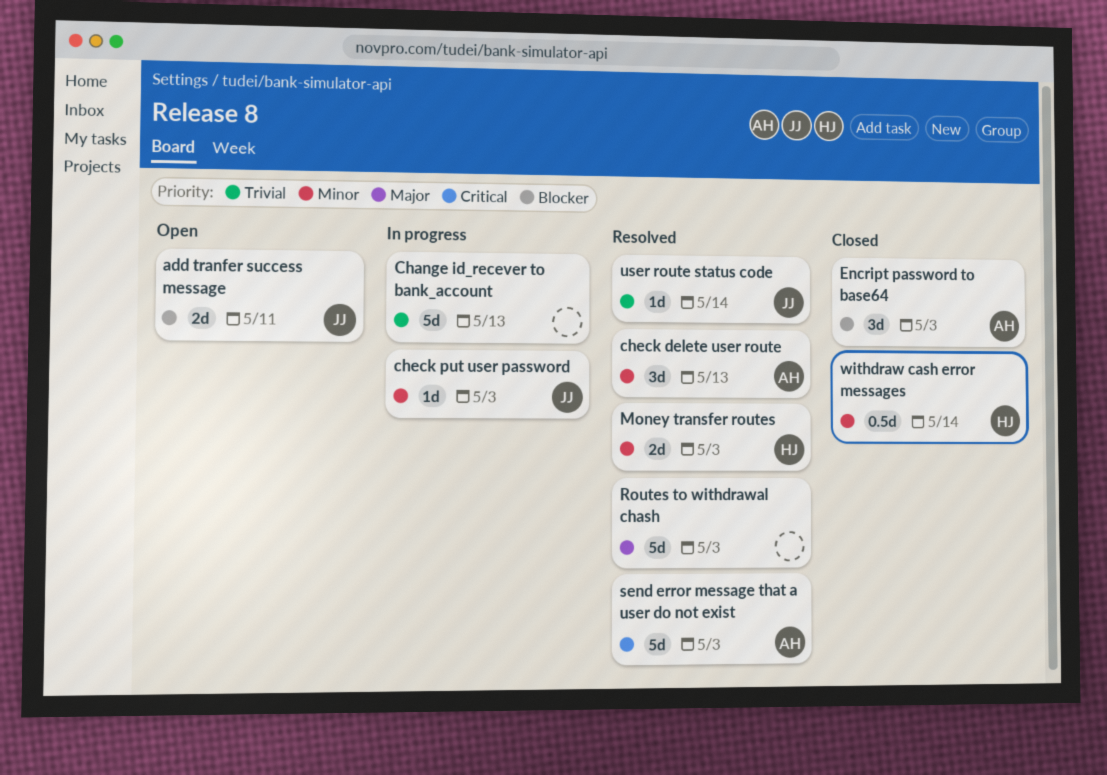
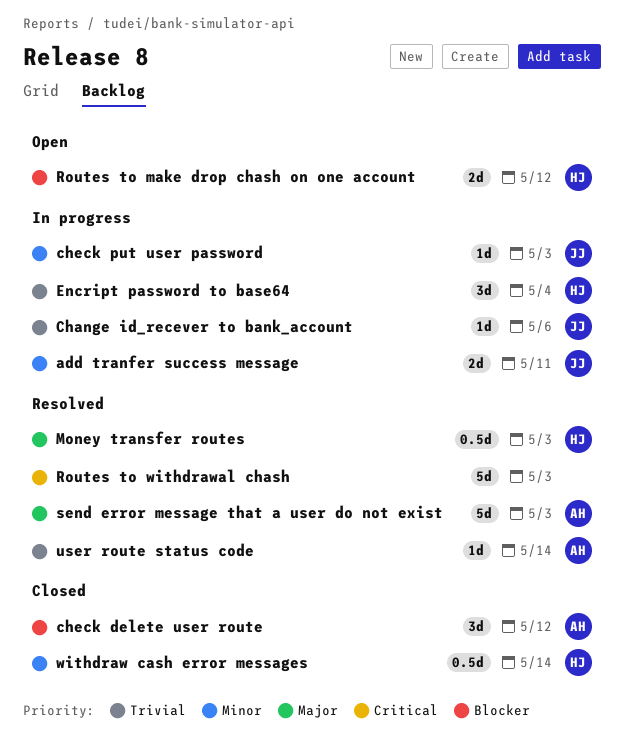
add tranfer success message, status: Open -> In progress
add tranfer success message, priority: Blocker -> Minor
Change id_recever to bank_account, owner: none -> JJ
Change id_recever to bank_account, estimate: 5d -> 1d
Change id_recever to bank_account, due: May 13 -> May 6
check delete user route, status: Resolved -> Closed
check delete user route, priority: Minor -> Blocker
check delete user route, due: May 13 -> May 12
Encript password to base64, status: Closed -> In progress
Encript password to base64, owner: AH -> HJ
Encript password to base64, priority: Blocker -> Trivial
Encript password to base64, due: May 3 -> May 4
Money transfer routes, priority: Minor -> Major
Money transfer routes, estimate: 2d -> 0.5d
Routes to make drop chash on one account: none -> present
Routes to withdrawal chash, priority: Major -> Critical
send error message that a user do not exist, priority: Critical -> Major
user route status code, owner: JJ -> AH

